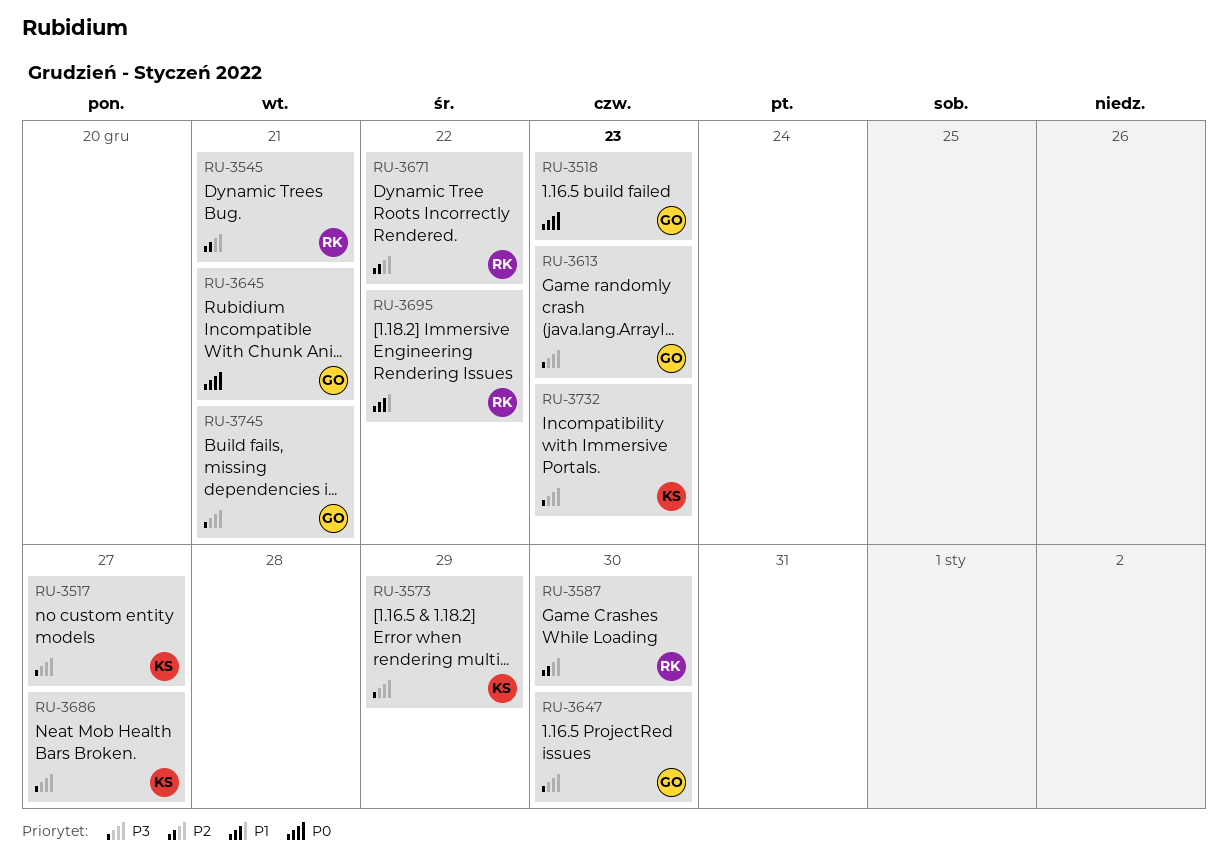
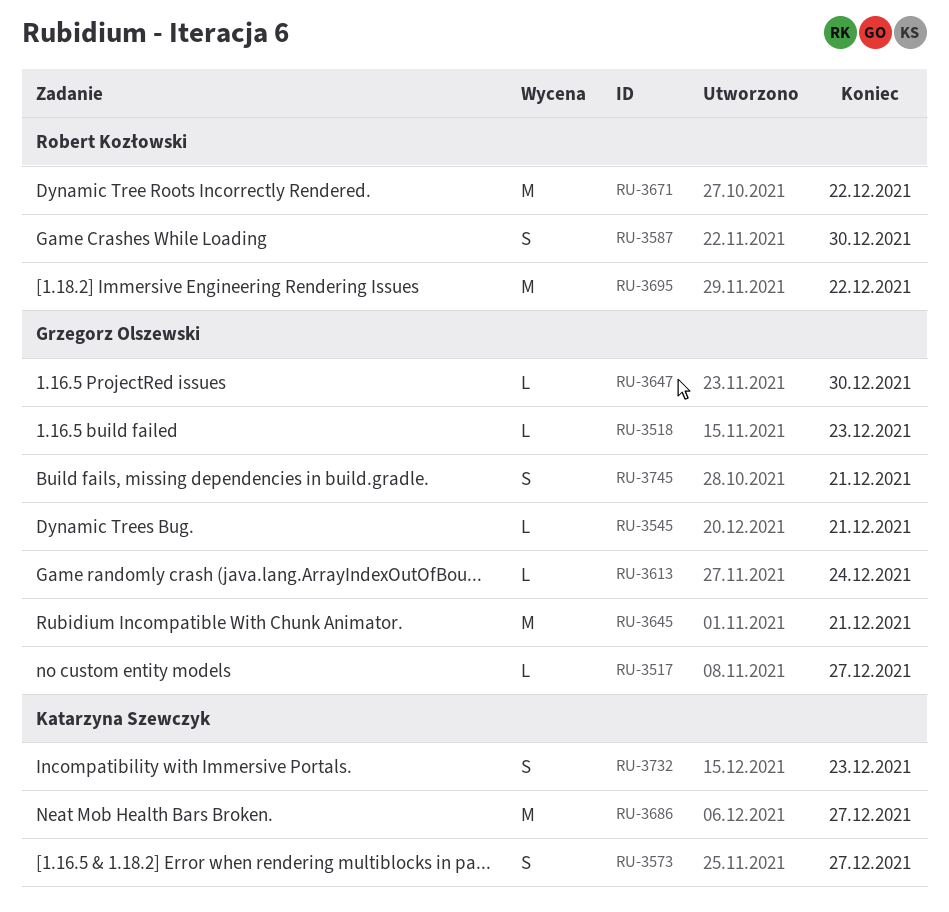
RU-3517, owner: Katarzyna Szewczyk -> Grzegorz Olszewski
RU-3545, owner: Robert Kozłowski -> Grzegorz Olszewski
RU-3573, due: Dec 29 -> Dec 27
RU-3613, due: Dec 23 -> Dec 24

